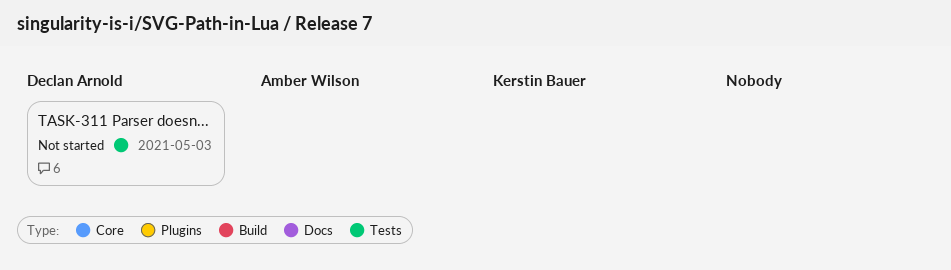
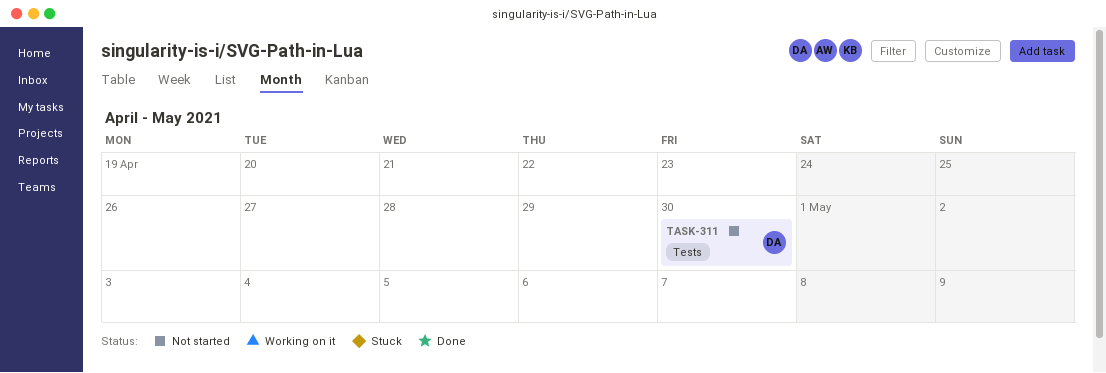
TASK-311, due: May 3 -> Apr 30

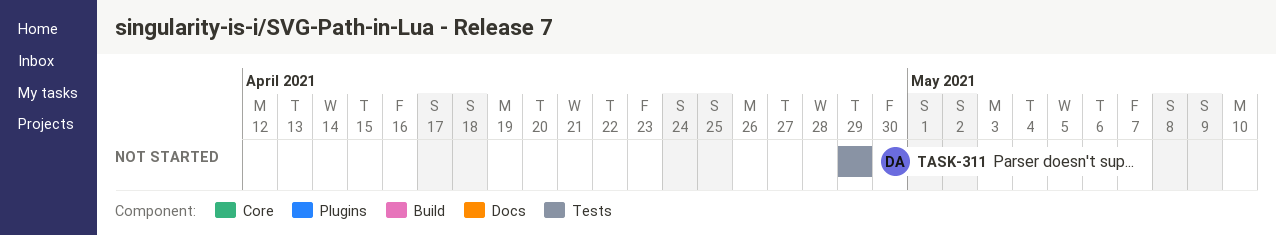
TASK-311, due: Apr 30 -> Apr 29

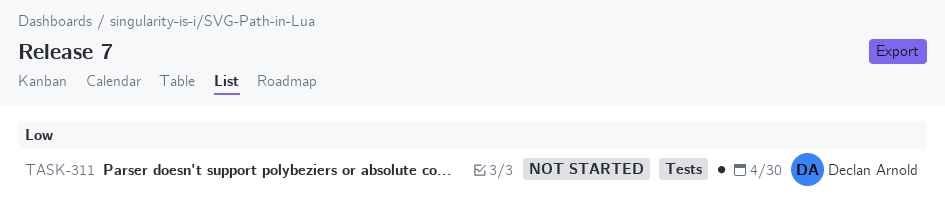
TASK-311, due: Apr 29 -> Apr 30

